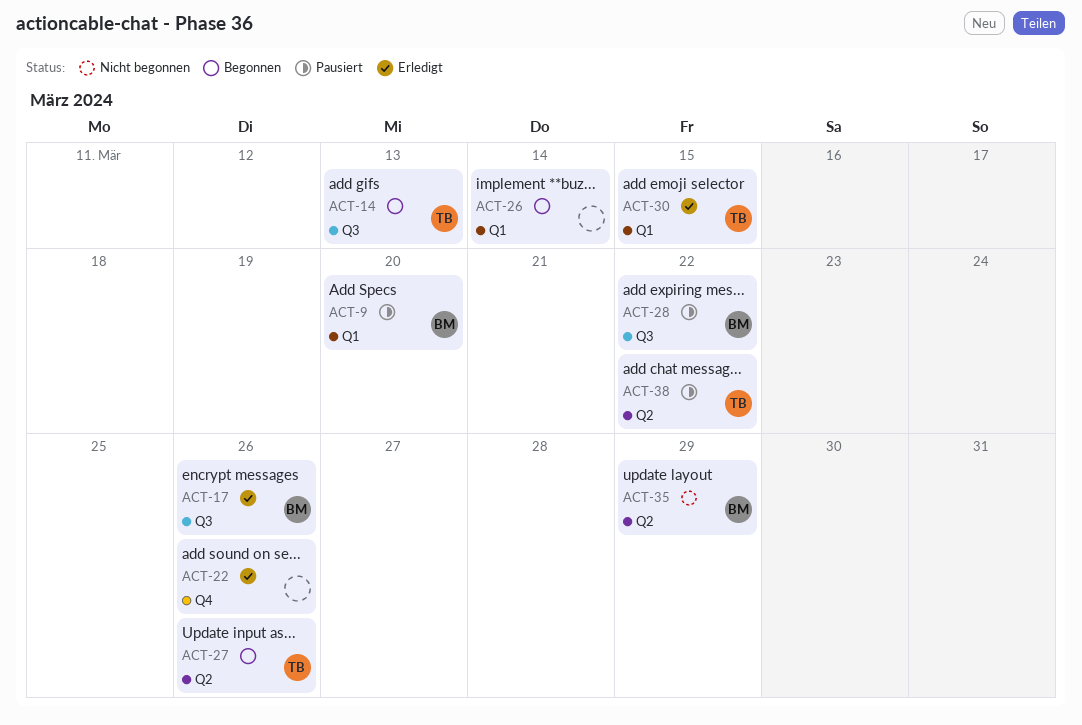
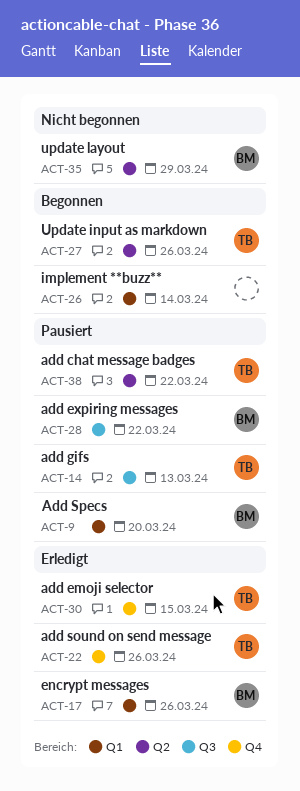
ACT-14, status: Begonnen -> Pausiert
ACT-17, label: Q3 -> Q1
ACT-22, owner: none -> TB
ACT-30, label: Q1 -> Q4

